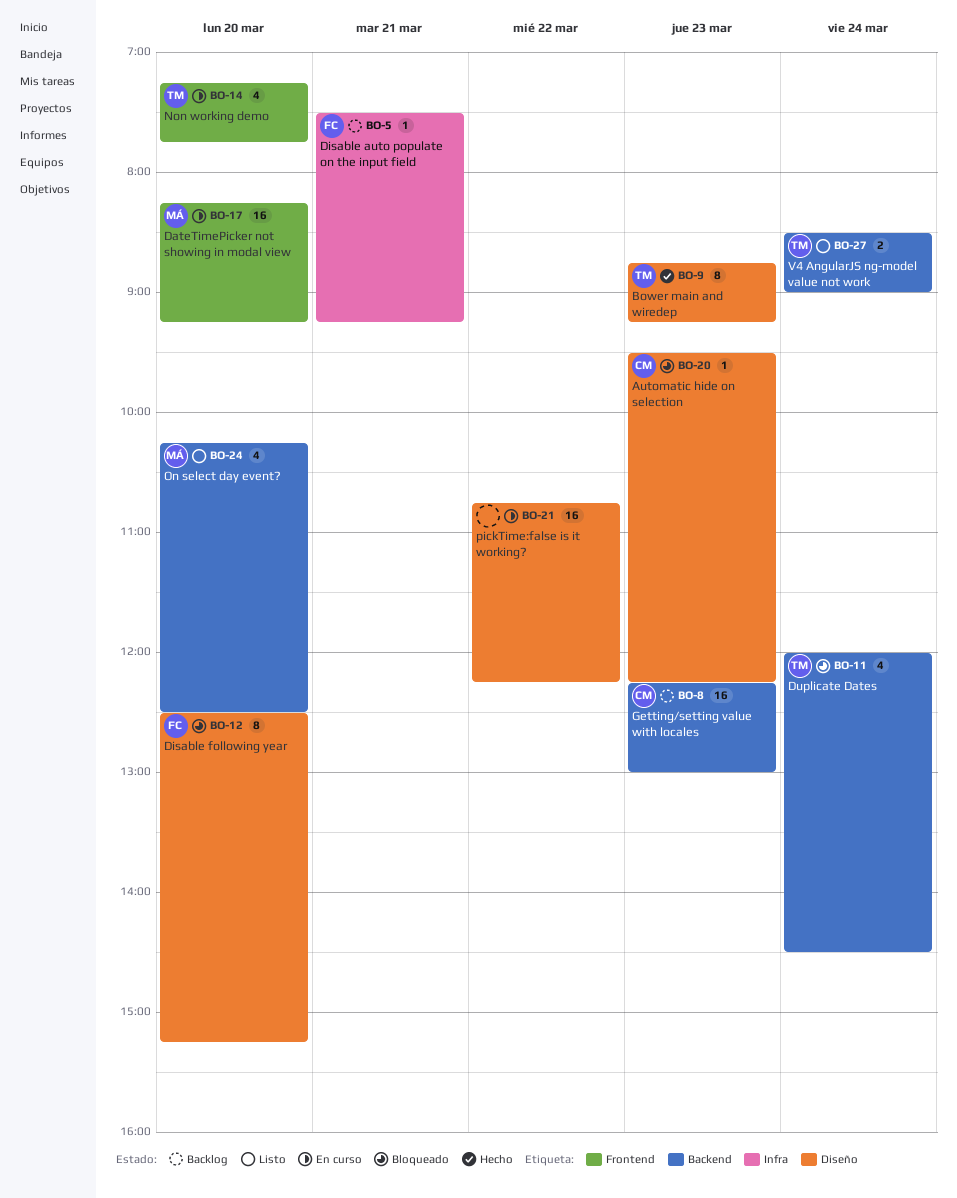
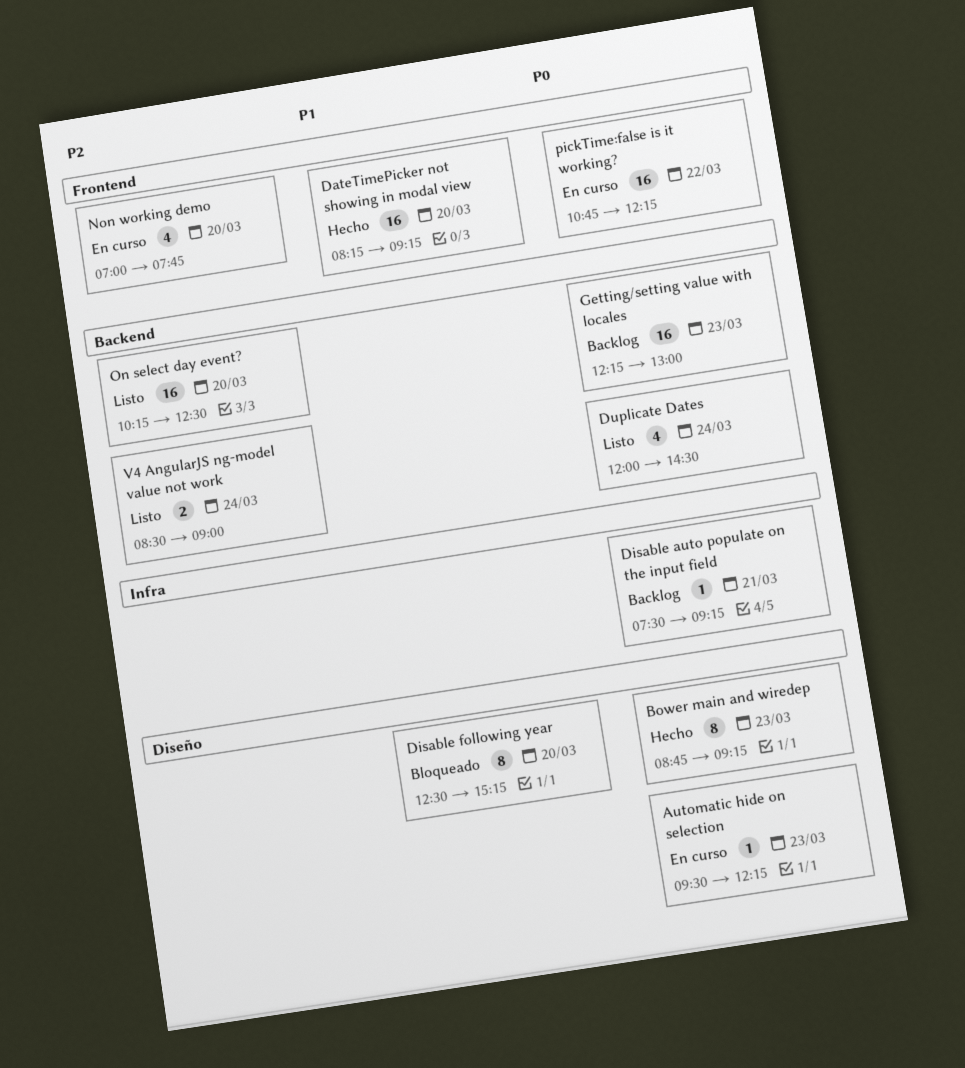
Automatic hide on selection, status: Bloqueado -> En curso
DateTimePicker not showing in modal view, status: En curso -> Hecho
Duplicate Dates, status: Bloqueado -> Listo
Non working demo, begins: 07:15 -> 07:00
On select day event?, estimate: 4 -> 16
pickTime:false is it working?, label: Diseño -> Frontend

